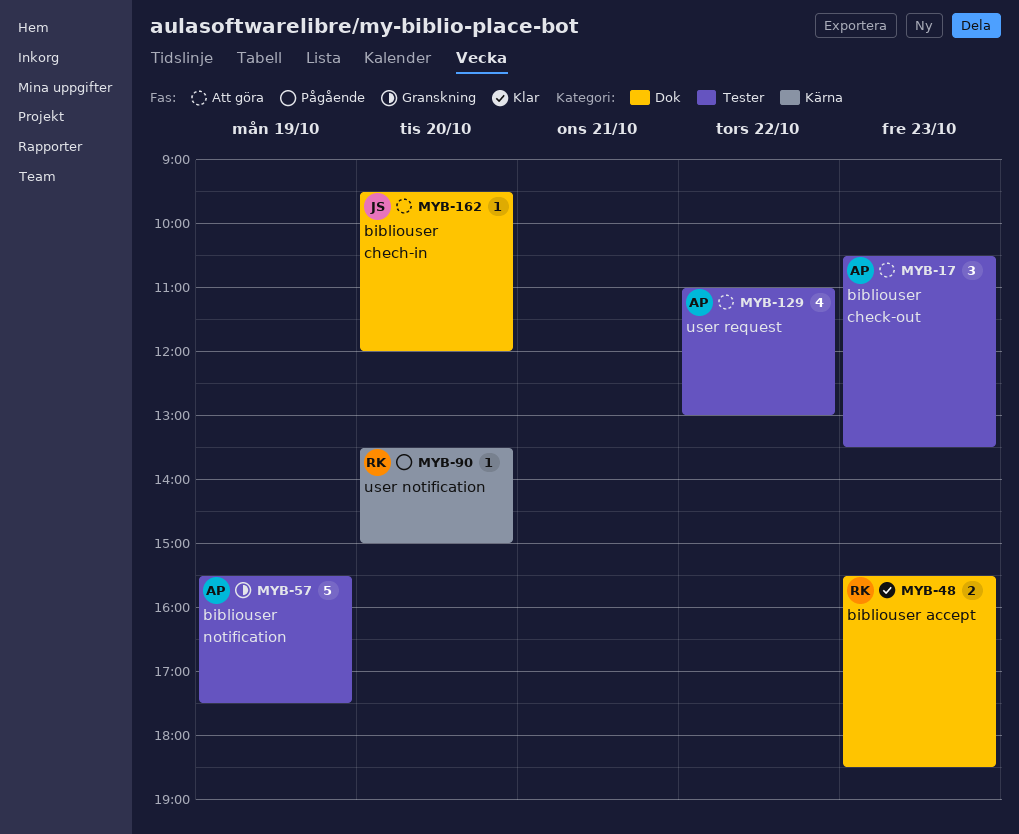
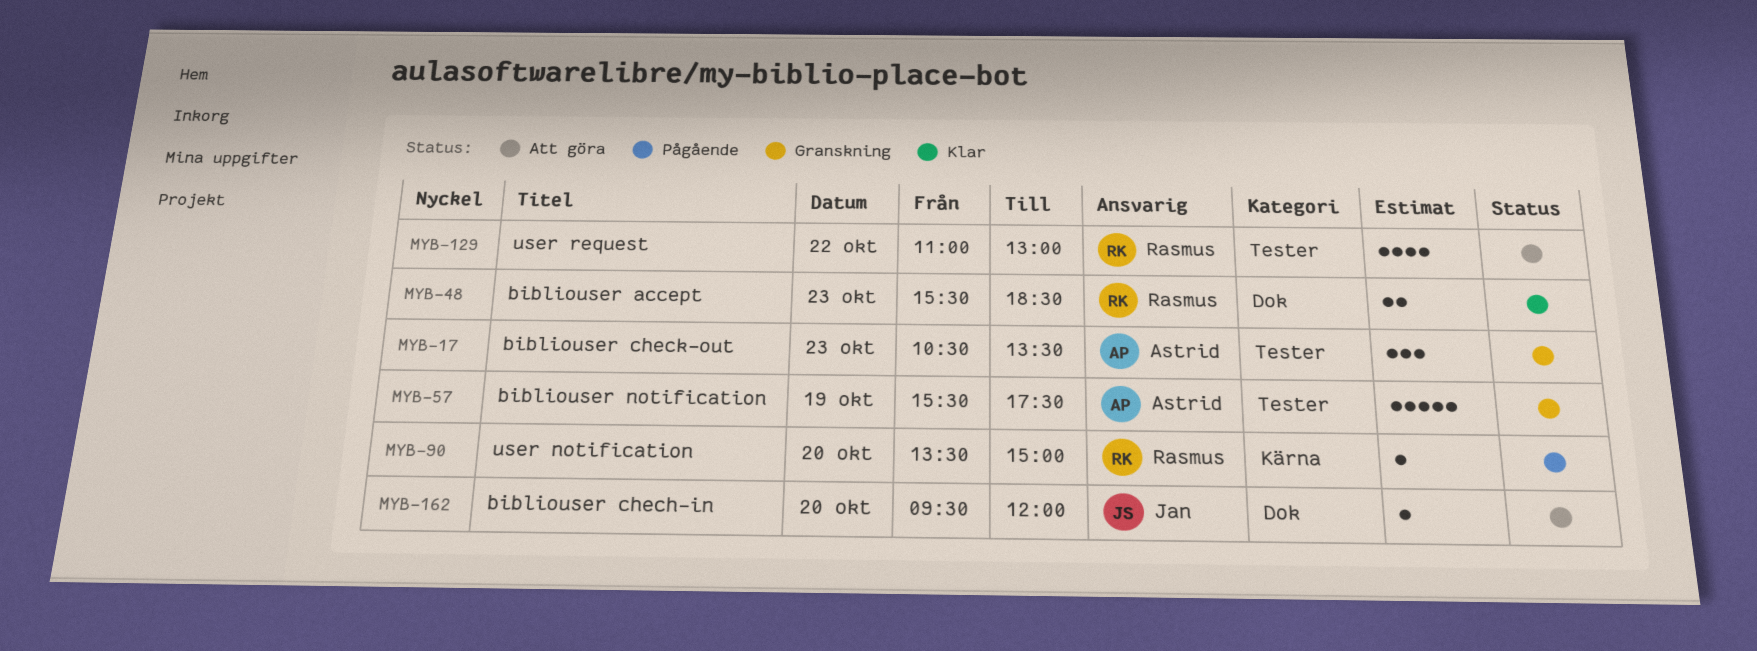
MYB-17, status: Att göra -> Granskning
MYB-129, owner: Astrid -> Rasmus

